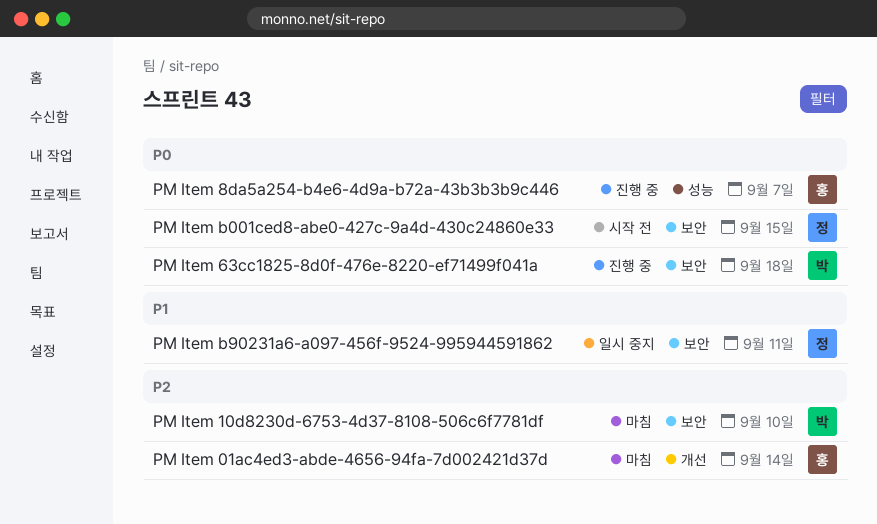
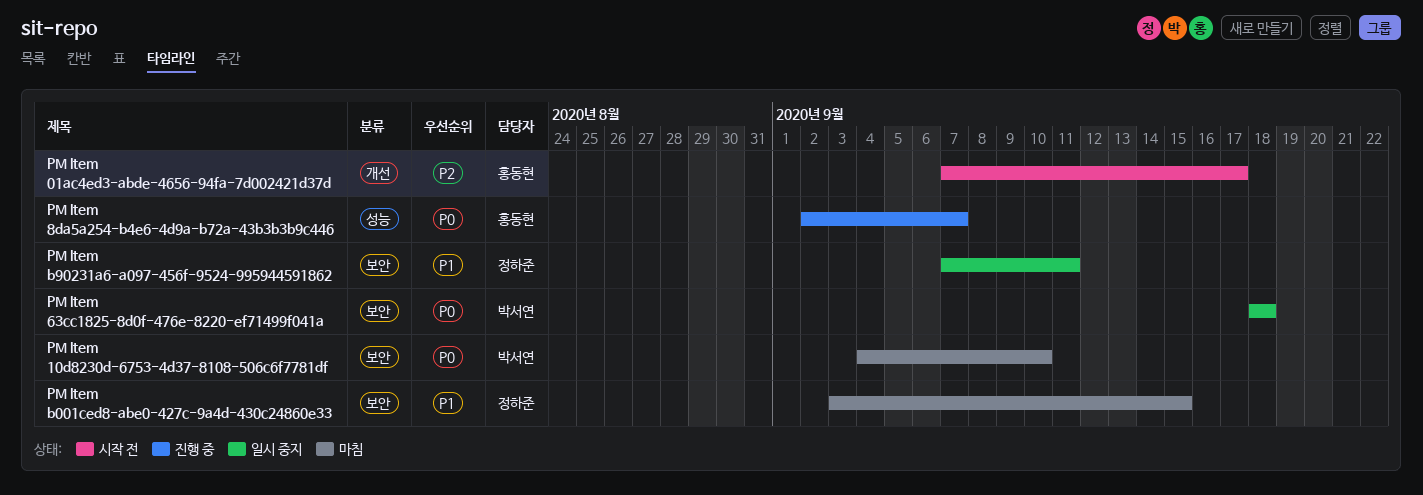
PM Item 01ac4ed3-abde-4656-94fa-7d002421d37d, status: 마침 -> 시작 전
PM Item 01ac4ed3-abde-4656-94fa-7d002421d37d, due: Sep 14 -> Sep 17
PM Item 10d8230d-6753-4d37-8108-506c6f7781df, priority: P2 -> P0
PM Item 63cc1825-8d0f-476e-8220-ef71499f041a, status: 진행 중 -> 일시 중지
PM Item b001ced8-abe0-427c-9a4d-430c24860e33, status: 시작 전 -> 마침
PM Item b001ced8-abe0-427c-9a4d-430c24860e33, priority: P0 -> P1

